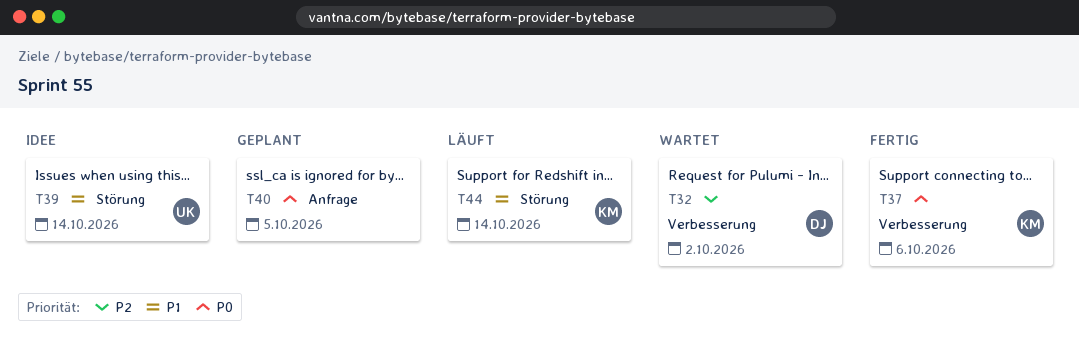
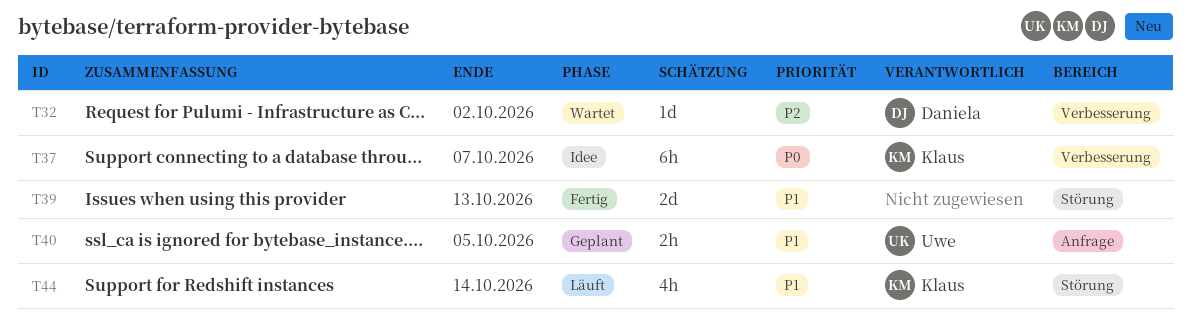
T37, status: Fertig -> Idee
T37, due: Oct 6 -> Oct 7
T39, status: Idee -> Fertig
T39, owner: Uwe -> none
T39, due: Oct 14 -> Oct 13
T40, owner: none -> Uwe
T40, priority: P0 -> P1

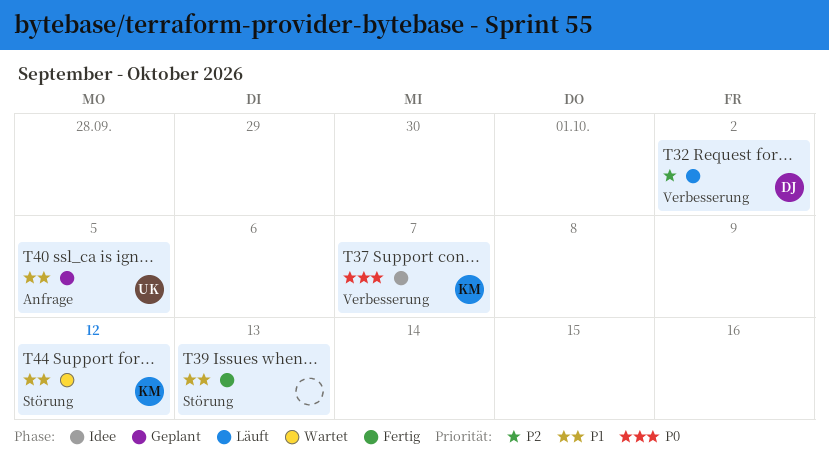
T32, status: Wartet -> Läuft
T44, status: Läuft -> Wartet
T44, due: Oct 14 -> Oct 12

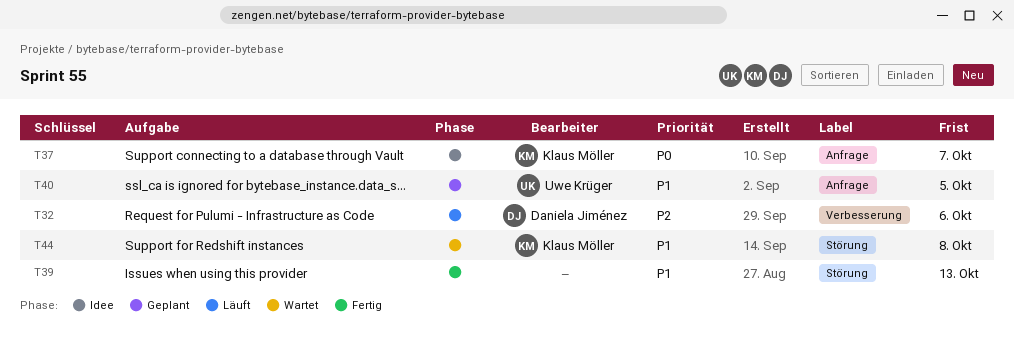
T32, due: Oct 2 -> Oct 6
T37, label: Verbesserung -> Anfrage
T44, due: Oct 12 -> Oct 8

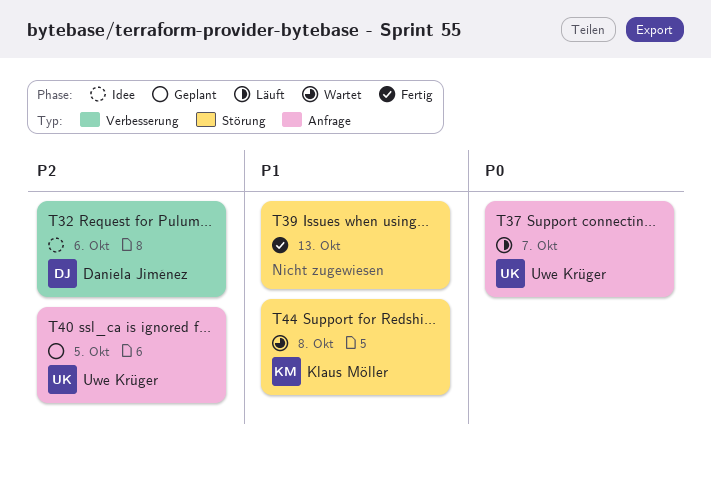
T32, status: Läuft -> Idee
T37, status: Idee -> Läuft
T37, owner: Klaus Möller -> Uwe Krüger
T40, priority: P1 -> P2

